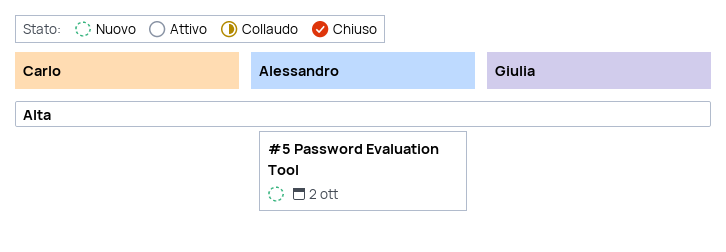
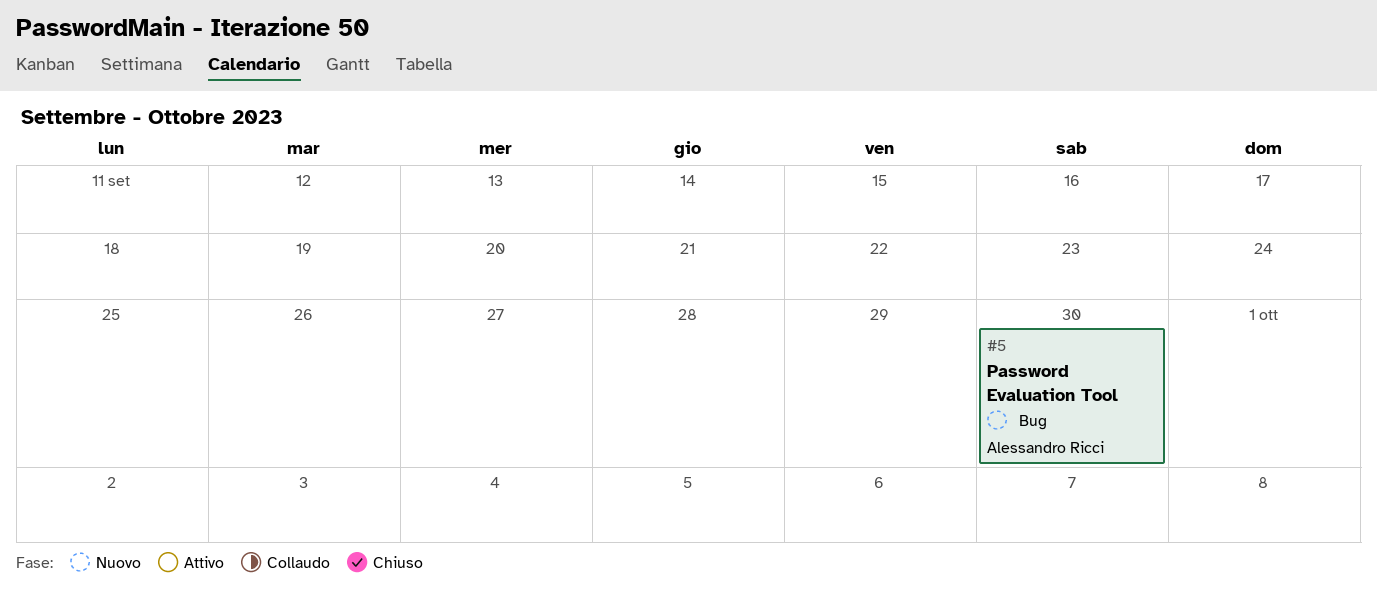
#5, due: Oct 2 -> Sep 30

